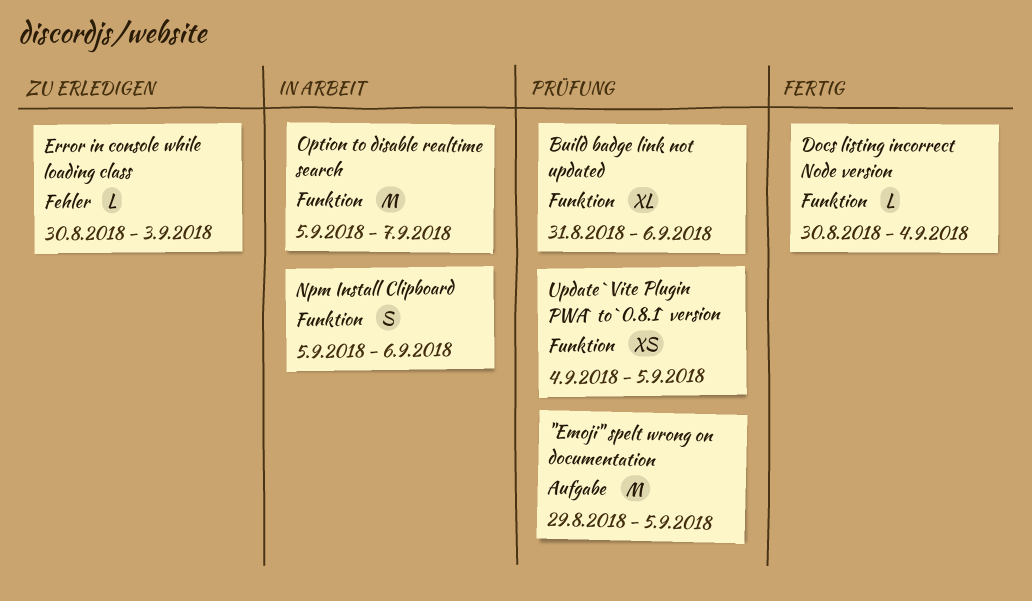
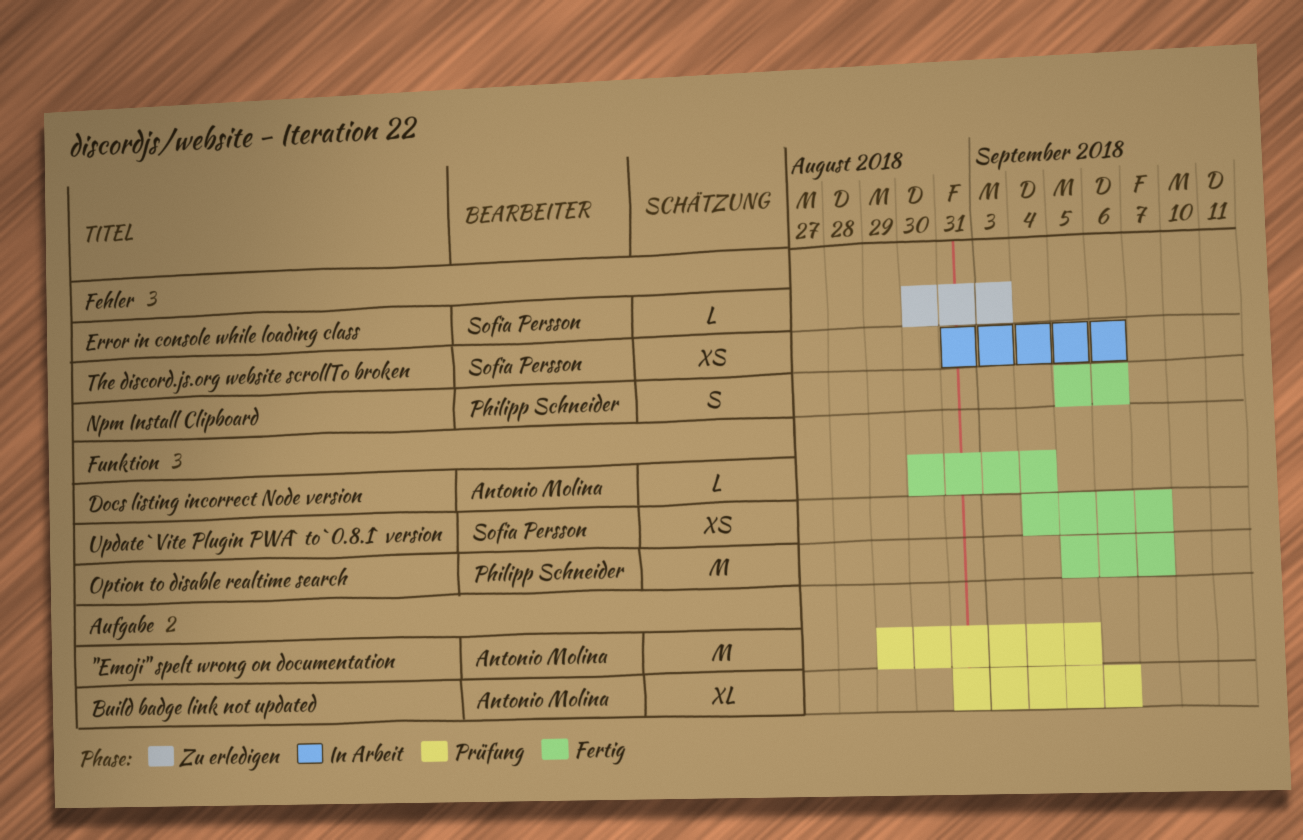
Build badge link not updated, label: Funktion -> Aufgabe
Npm Install Clipboard, status: In Arbeit -> Fertig
Npm Install Clipboard, label: Funktion -> Fehler
Option to disable realtime search, status: In Arbeit -> Fertig
The discord.js.org website scrollTo broken: none -> present
Update `Vite Plugin PWA` to `0.8.1` version, status: Prüfung -> Fertig
Update `Vite Plugin PWA` to `0.8.1` version, due: Sep 5 -> Sep 7

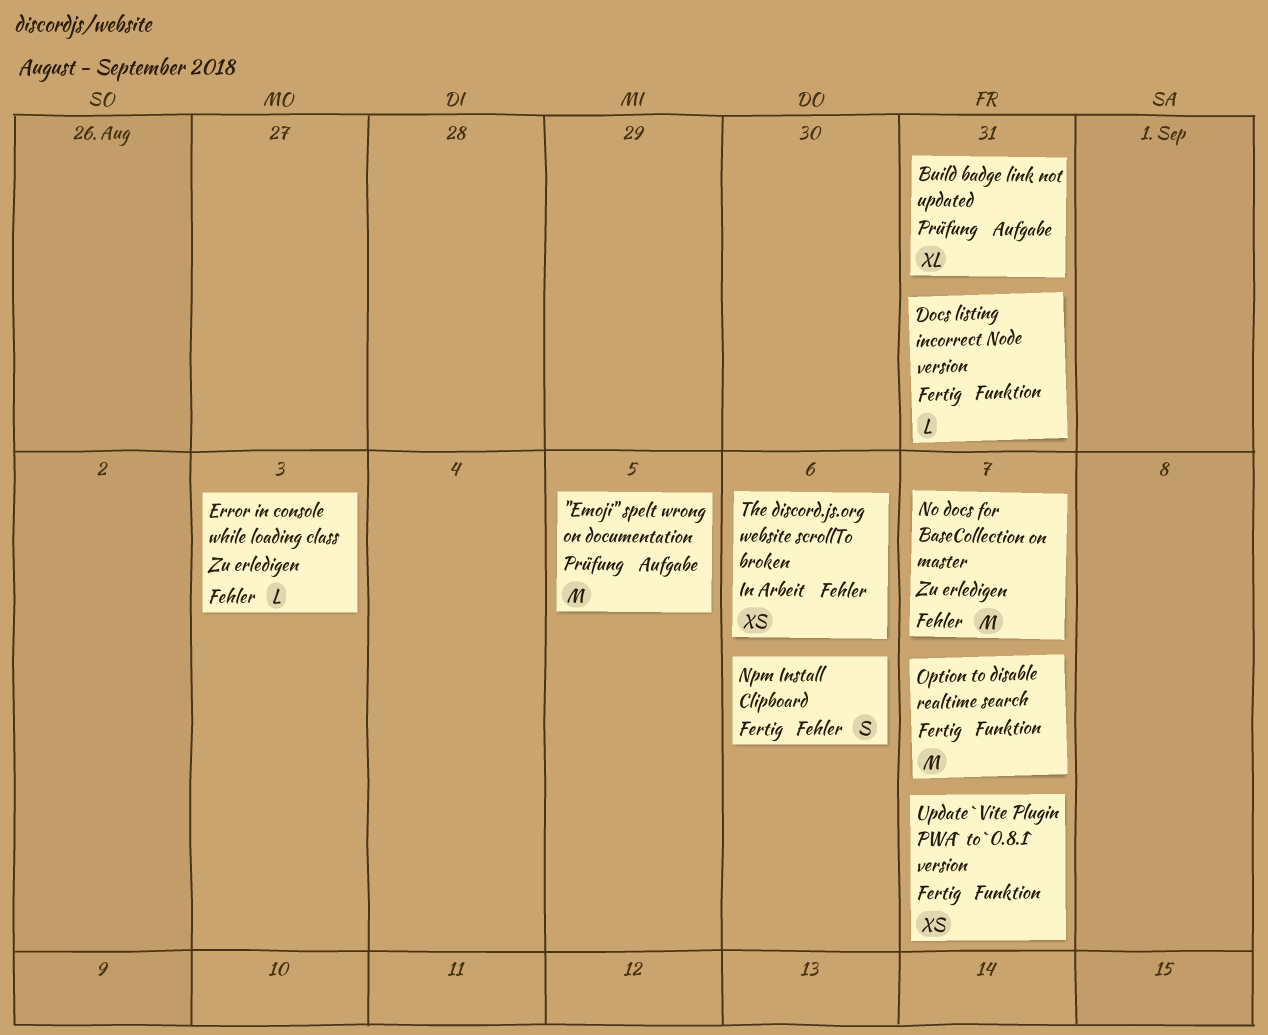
Build badge link not updated, due: Sep 6 -> Aug 31
Docs listing incorrect Node version, due: Sep 4 -> Aug 31
No docs for BaseCollection on master: none -> present

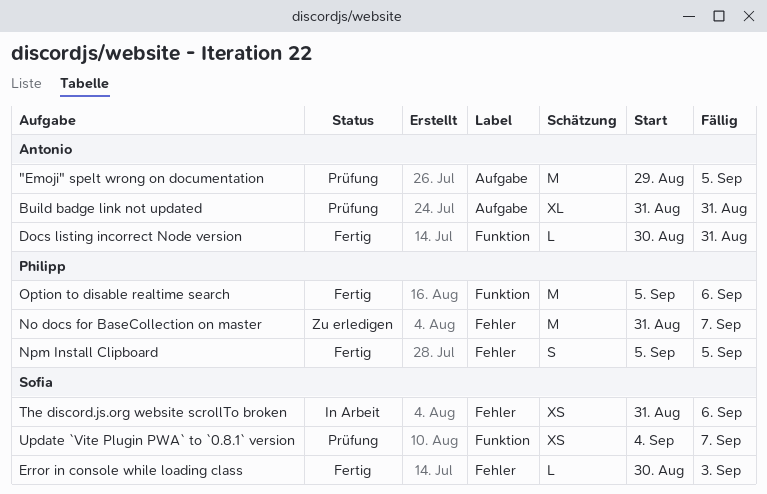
Error in console while loading class, status: Zu erledigen -> Fertig
Npm Install Clipboard, due: Sep 6 -> Sep 5
Option to disable realtime search, due: Sep 7 -> Sep 6
Update `Vite Plugin PWA` to `0.8.1` version, status: Fertig -> Prüfung

